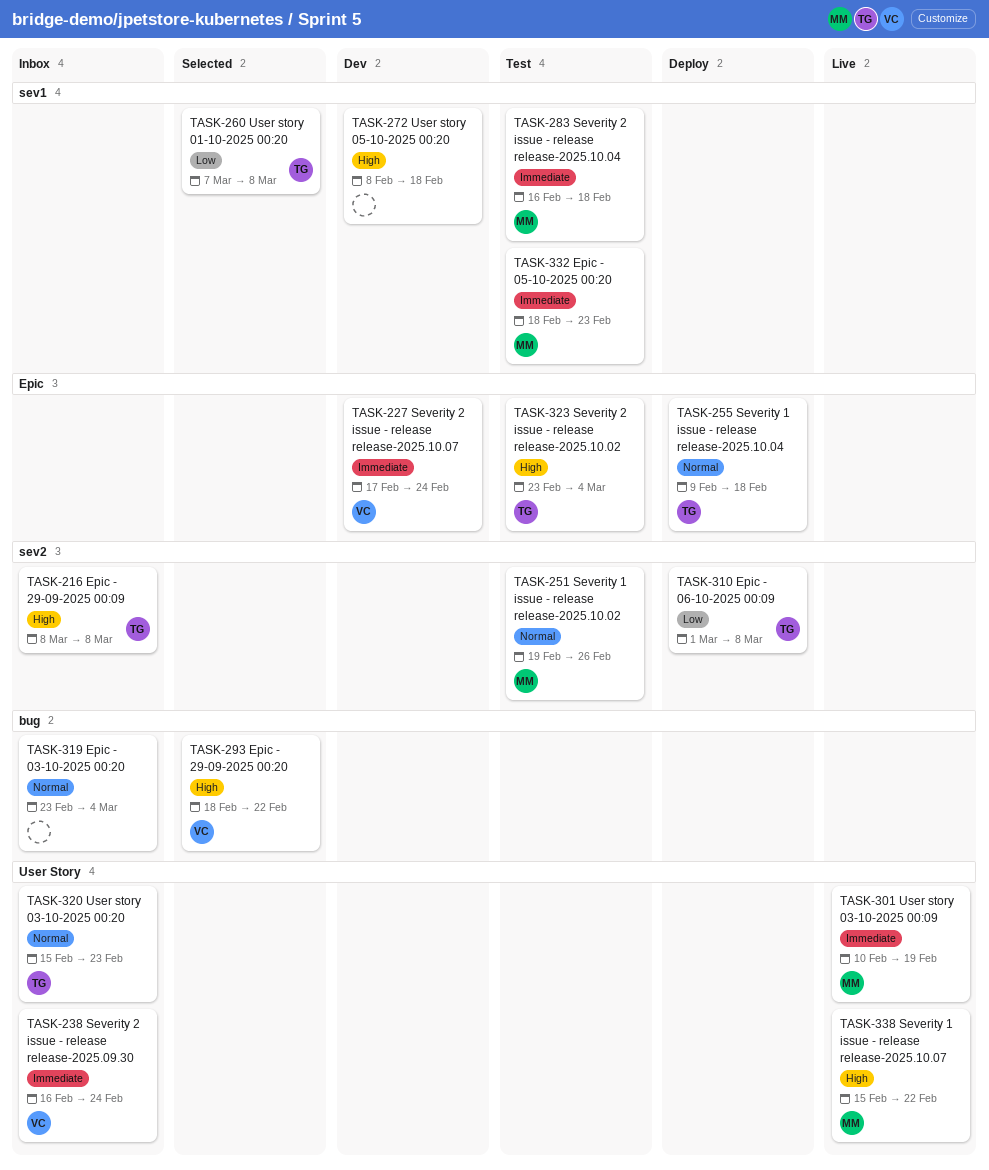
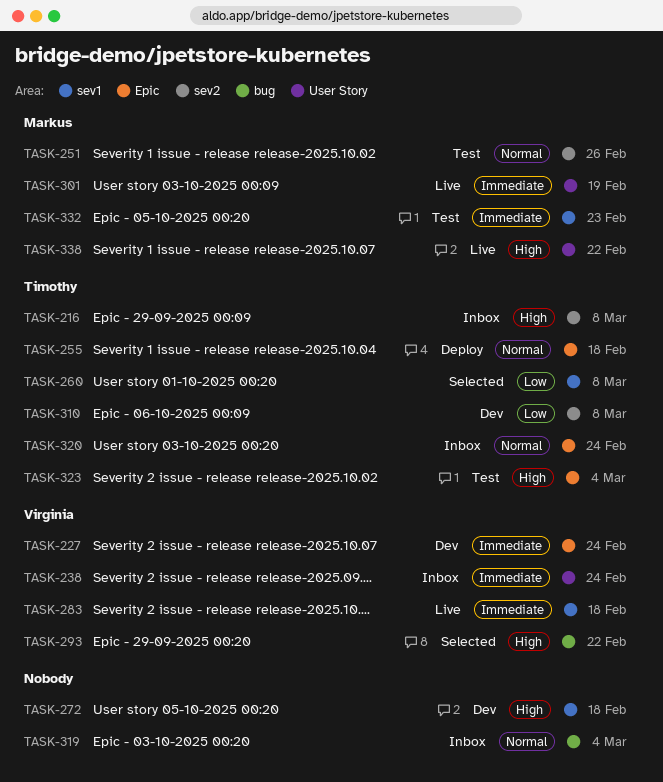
TASK-283, status: Test -> Live
TASK-283, owner: Markus -> Virginia
TASK-310, status: Deploy -> Dev
TASK-320, label: User Story -> Epic
TASK-320, due: Feb 23 -> Feb 24

